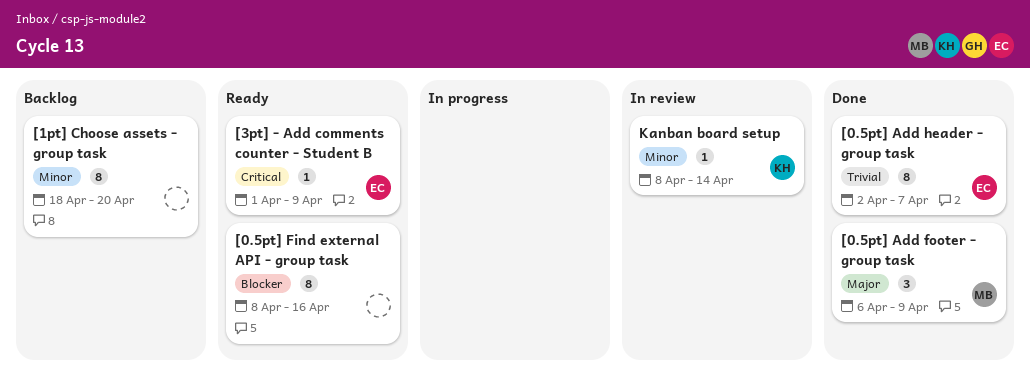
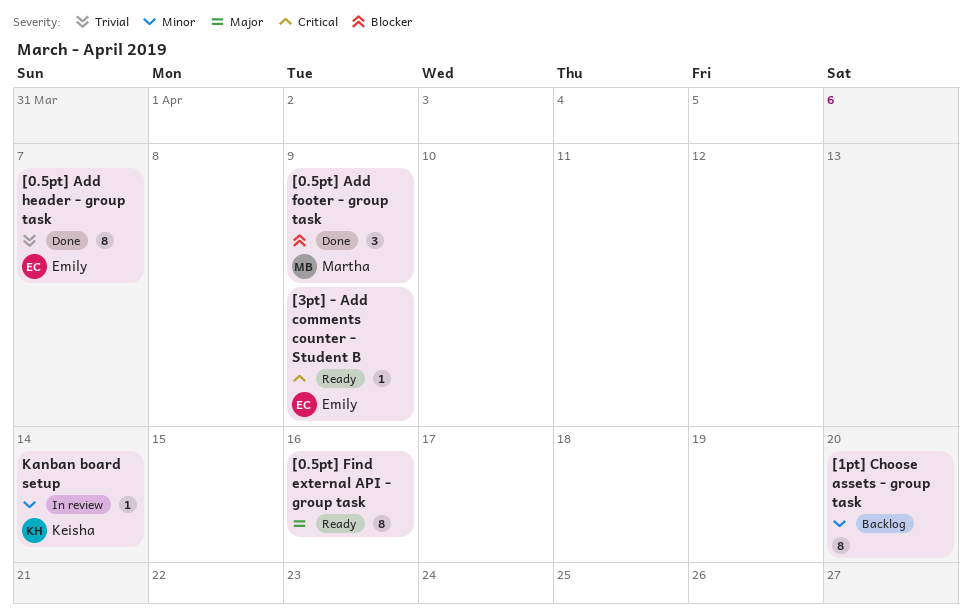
[0.5pt] Add footer - group task, priority: Major -> Blocker
[0.5pt] Find external API - group task, priority: Blocker -> Major

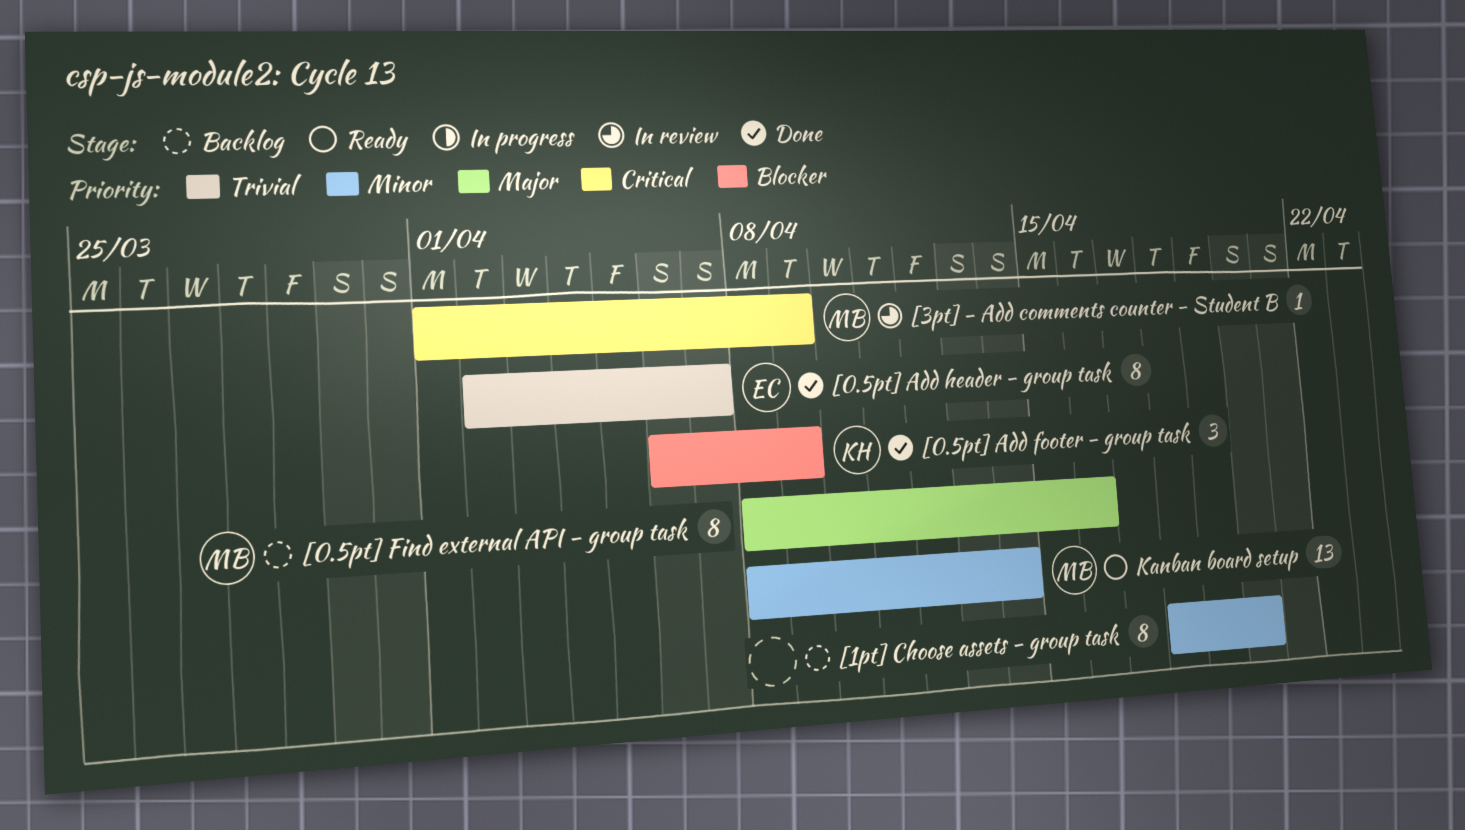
[0.5pt] Add footer - group task, owner: Martha -> Keisha
[0.5pt] Find external API - group task, status: Ready -> Backlog
[0.5pt] Find external API - group task, owner: none -> Martha
[3pt] - Add comments counter - Student B, status: Ready -> In review
[3pt] - Add comments counter - Student B, owner: Emily -> Martha
Kanban board setup, status: In review -> Ready
Kanban board setup, owner: Keisha -> Martha
Kanban board setup, estimate: 1 -> 13

